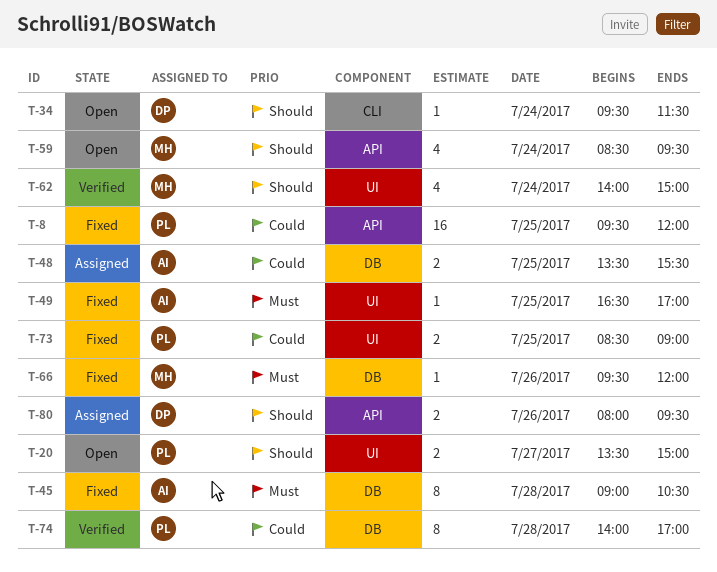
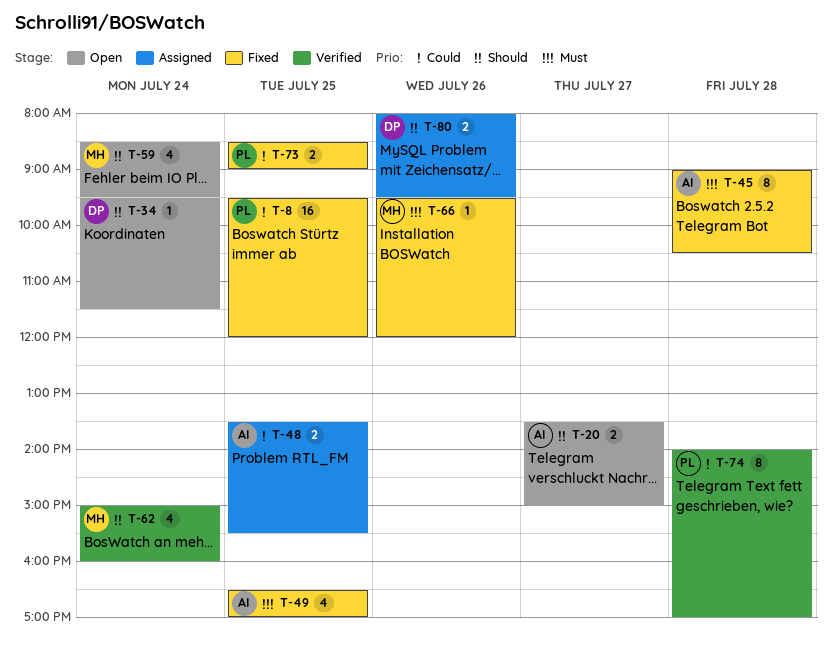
T-20, owner: PL -> AI
T-49, estimate: 1 -> 4
T-62, begins: 14:00 -> 15:00
T-62, ends: 15:00 -> 16:00

